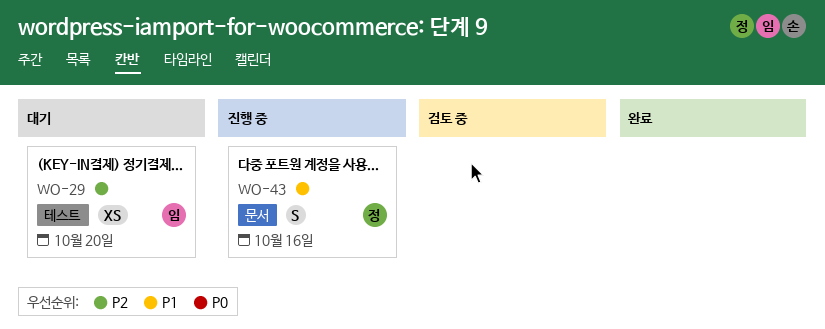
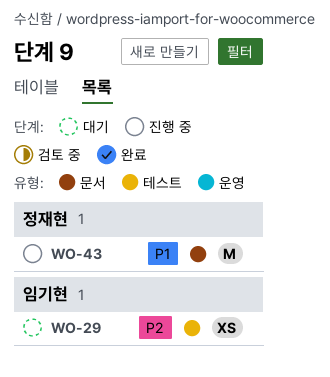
WO-43, estimate: S -> M

